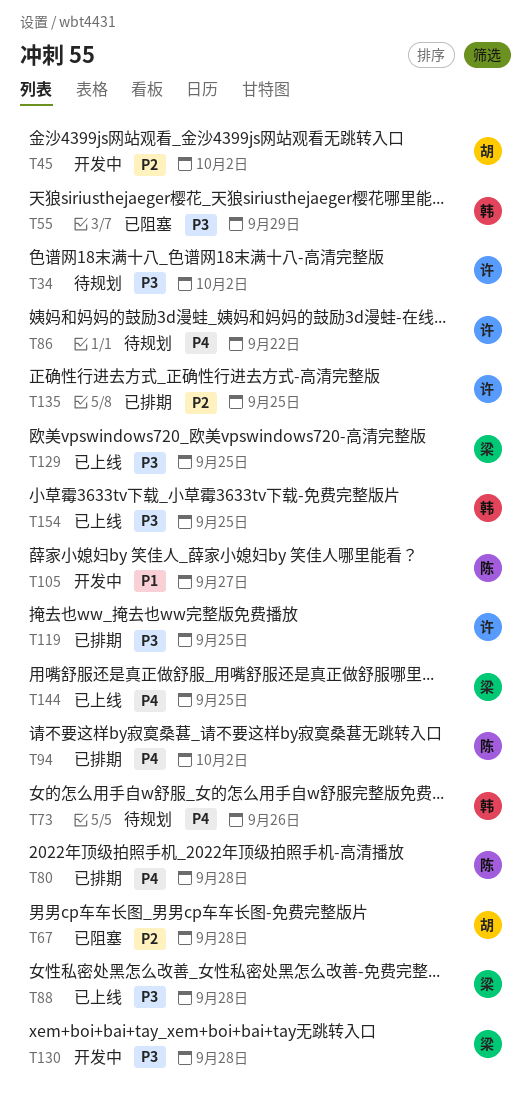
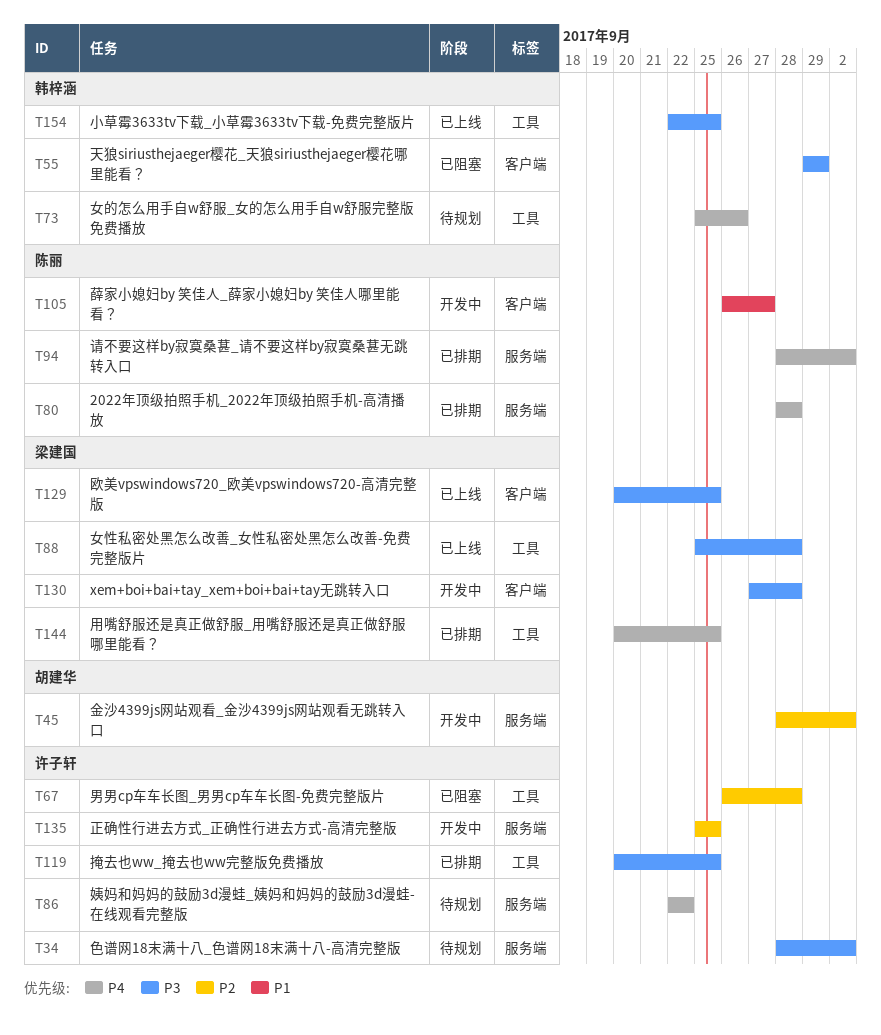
T67, owner: 胡建华 -> 许子轩
T135, status: 已排期 -> 开发中
T144, status: 已上线 -> 已排期

